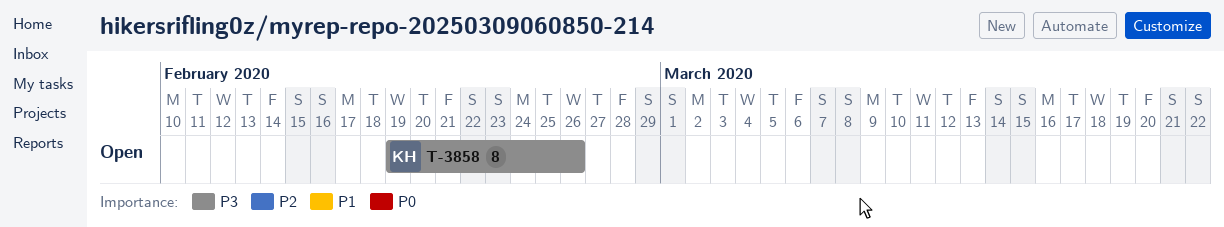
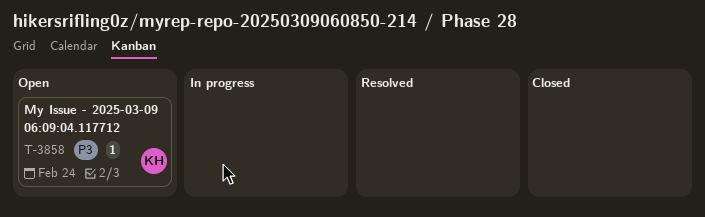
T-3858, estimate: 8 -> 1
T-3858, due: Feb 26 -> Feb 24

